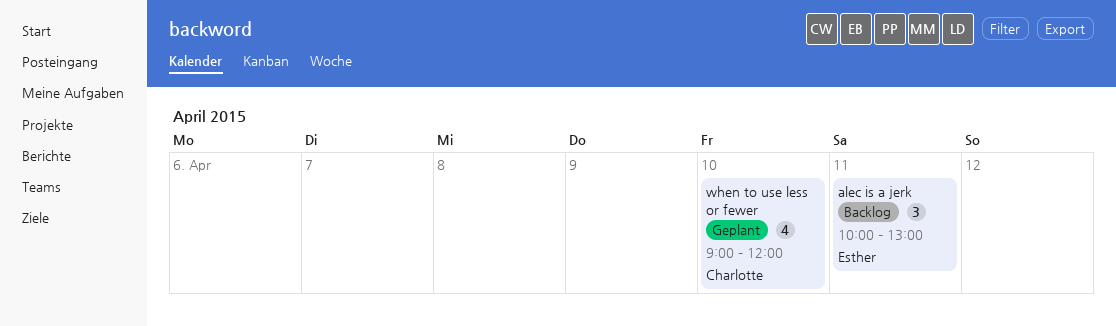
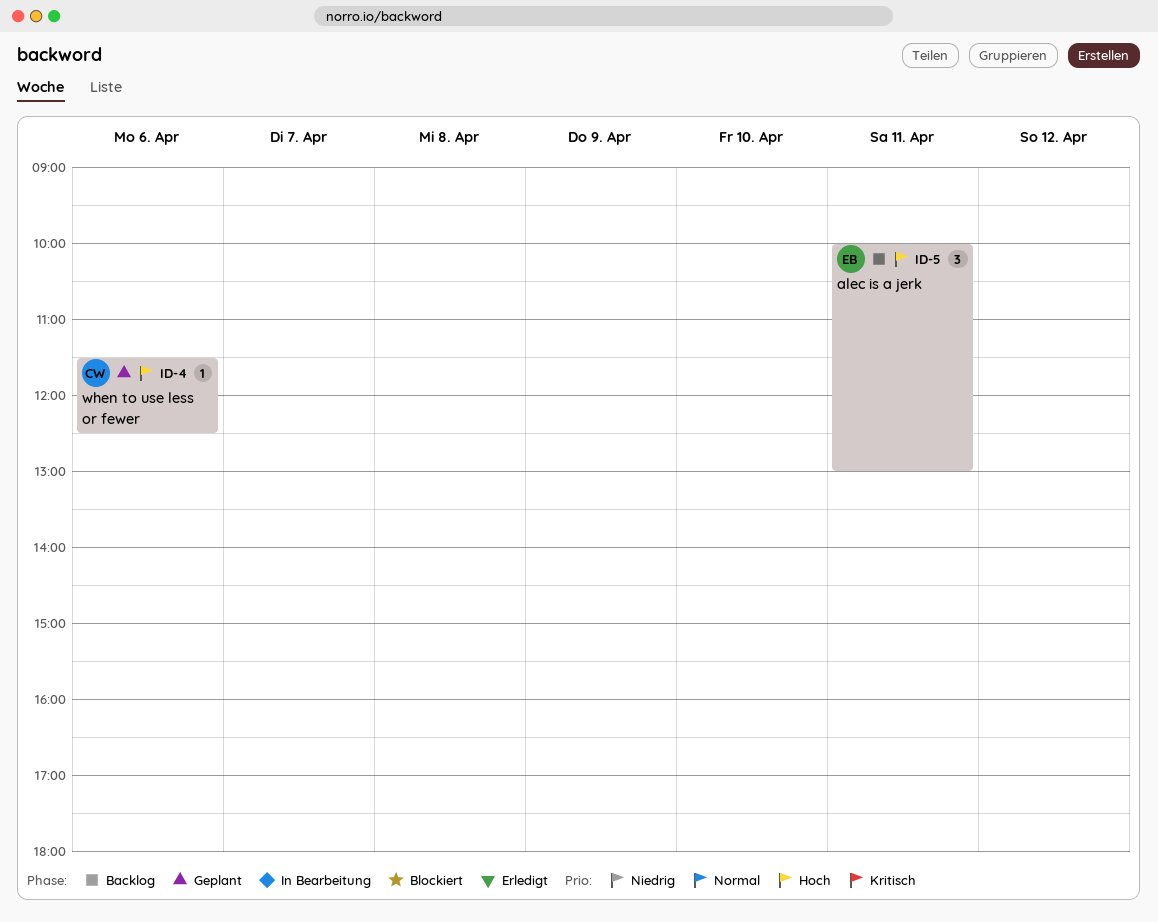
when to use less or fewer, estimate: 4 -> 1
when to use less or fewer, day: Apr 10 -> Apr 6
when to use less or fewer, begins: 09:00 -> 11:30
when to use less or fewer, ends: 12:00 -> 12:30

